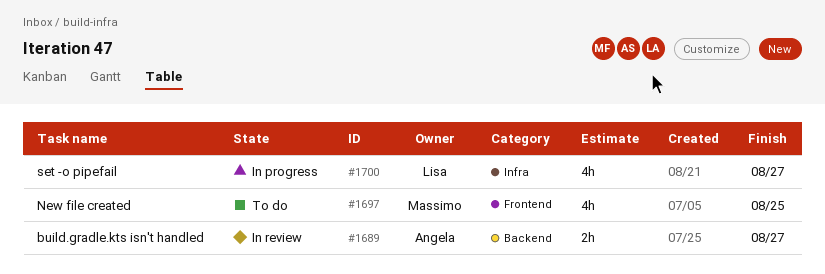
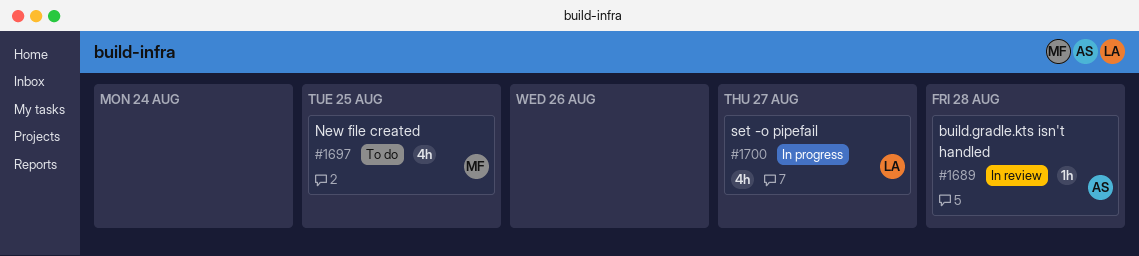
#1689, estimate: 2h -> 1h
#1689, due: Aug 27 -> Aug 28

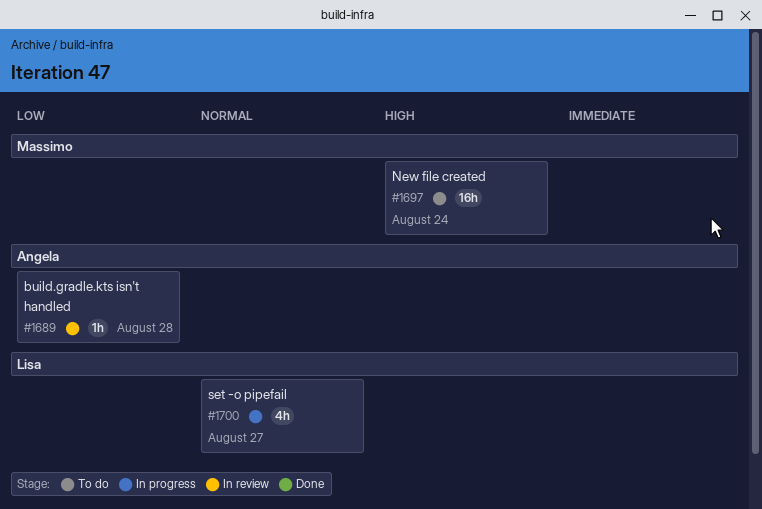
#1697, estimate: 4h -> 16h
#1697, due: Aug 25 -> Aug 24

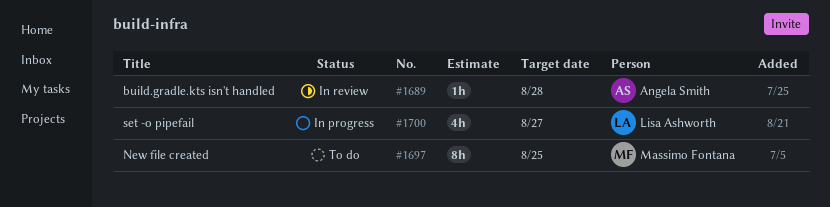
#1697, estimate: 16h -> 8h
#1697, due: Aug 24 -> Aug 25

